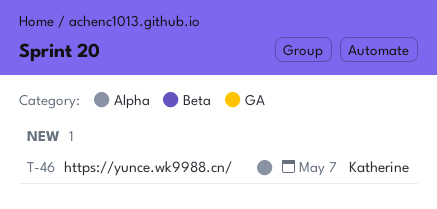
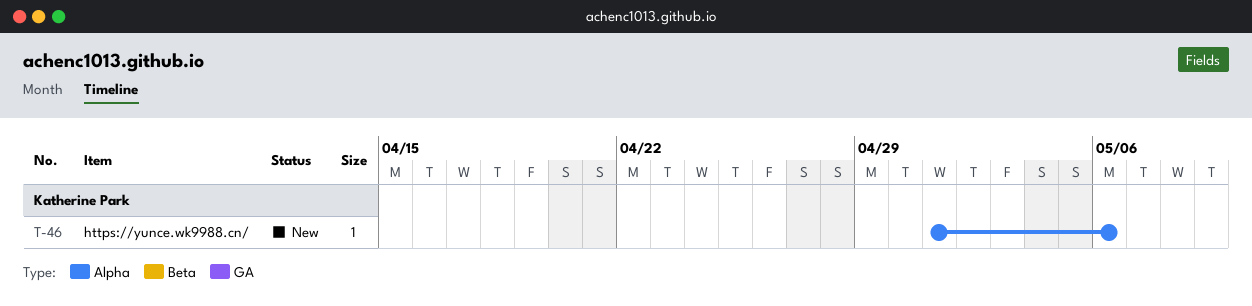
T-46, due: May 7 -> May 6

